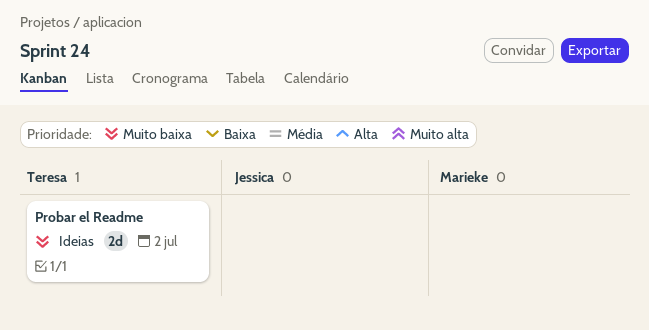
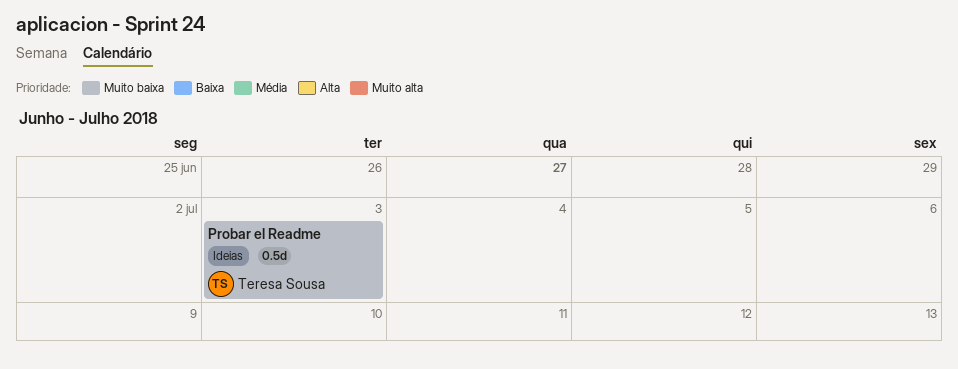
Probar el Readme, estimate: 2d -> 0.5d
Probar el Readme, due: Jul 2 -> Jul 3

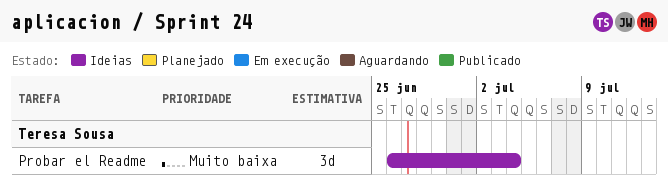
Probar el Readme, estimate: 0.5d -> 3d
Probar el Readme, due: Jul 3 -> Jul 4

